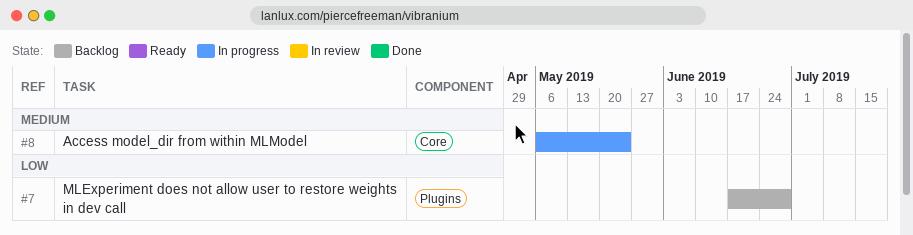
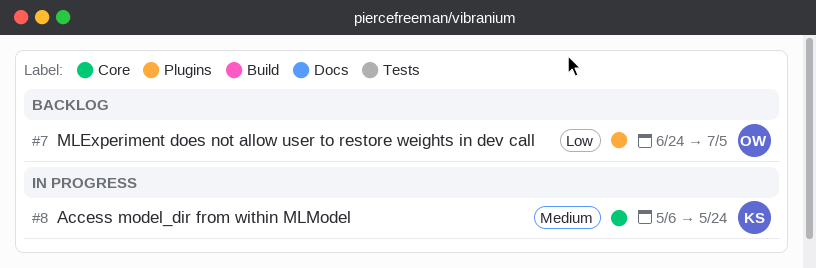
#7, start: Jun 17 -> Jun 24
#7, due: Jun 28 -> Jul 5

